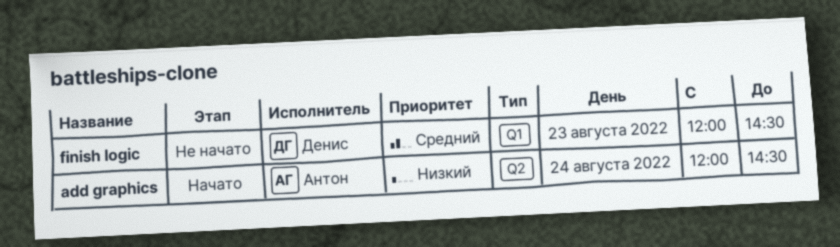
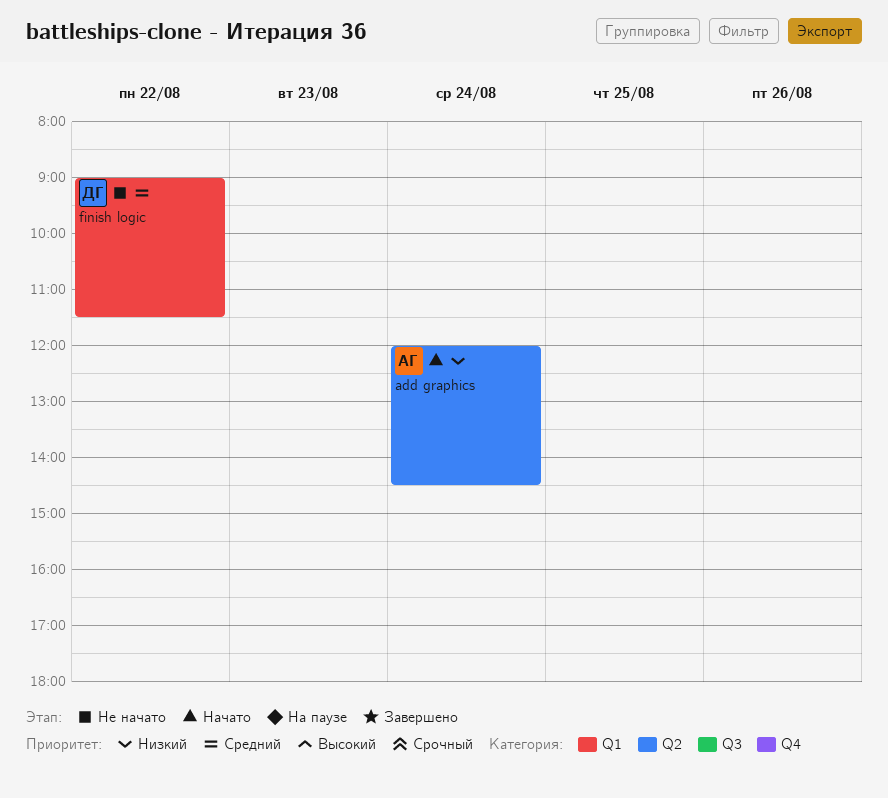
finish logic, day: Aug 23 -> Aug 22
finish logic, begins: 12:00 -> 09:00
finish logic, ends: 14:30 -> 11:30

